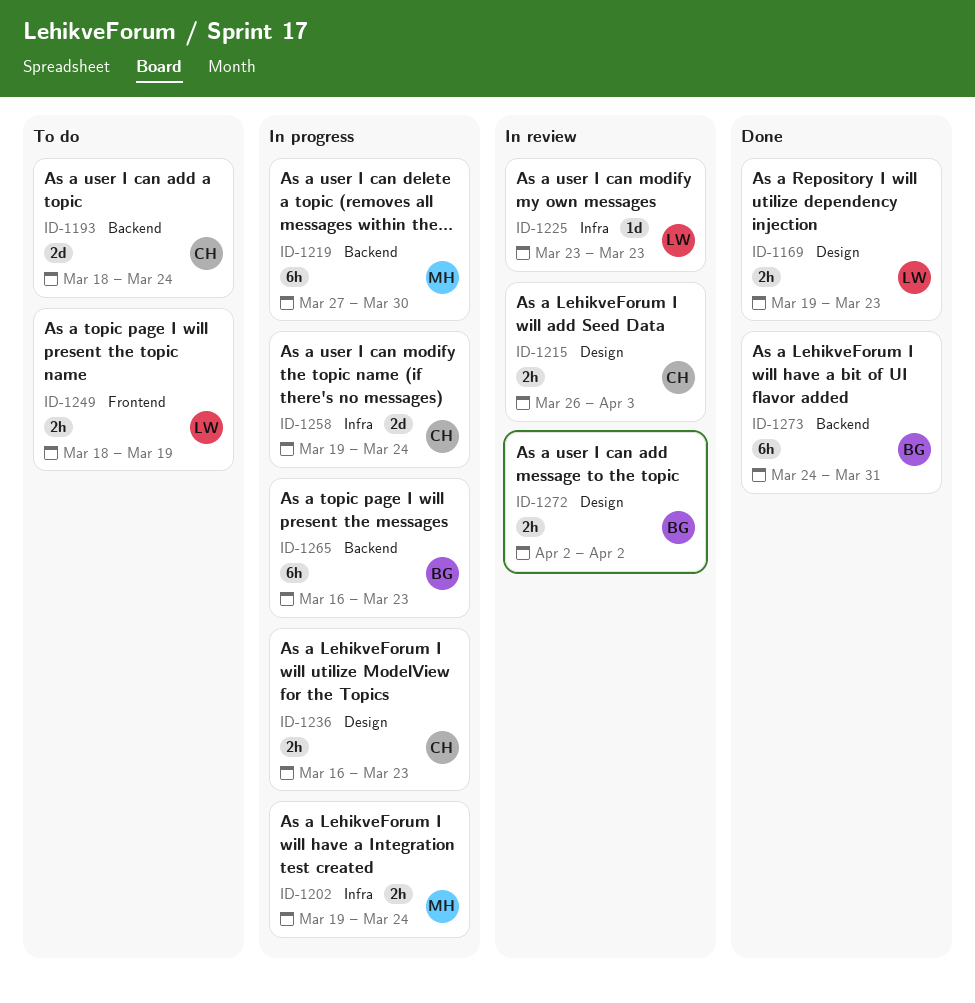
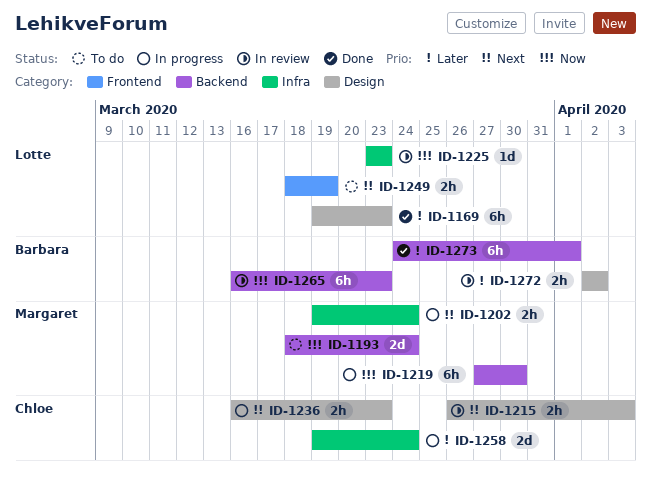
ID-1169, estimate: 2h -> 6h
ID-1193, owner: Chloe -> Margaret
ID-1265, status: In progress -> In review
ID-1273, due: Mar 31 -> Apr 1

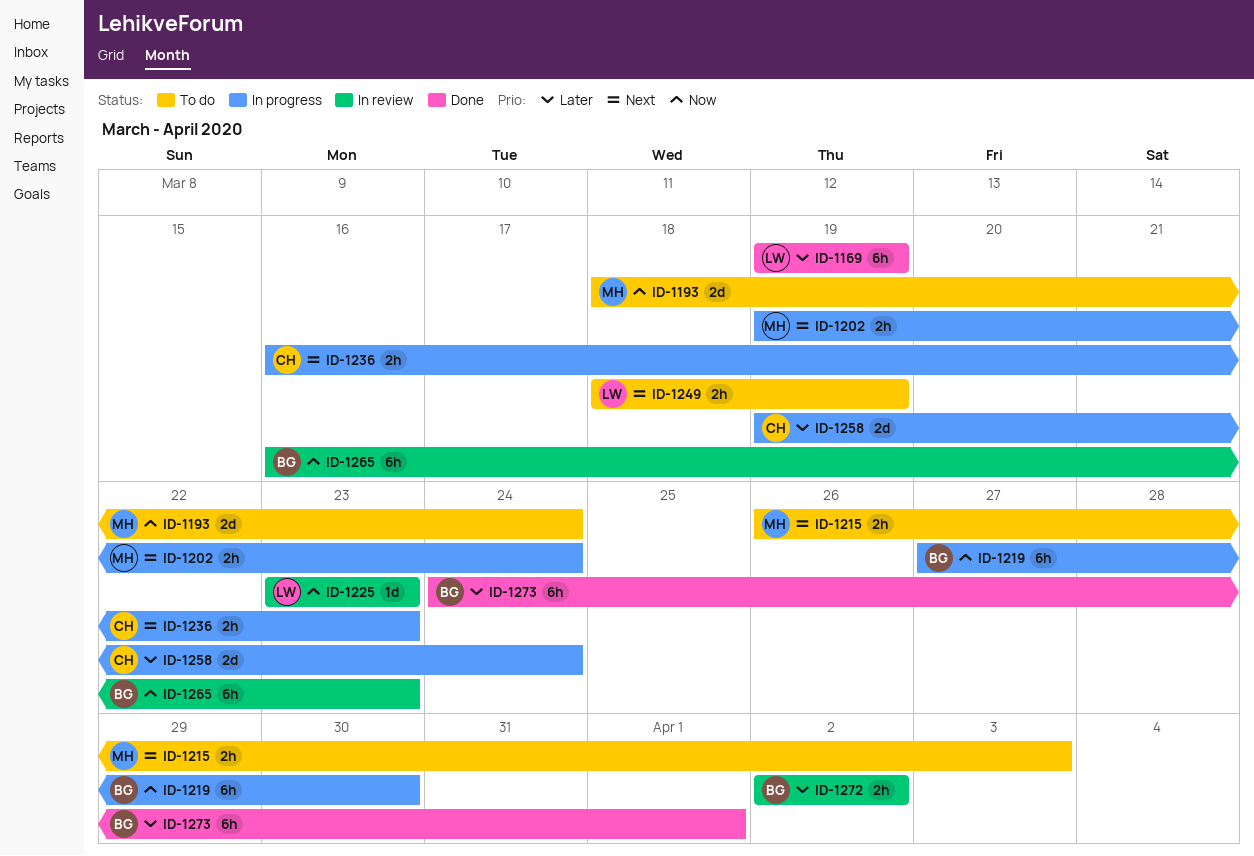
ID-1169, due: Mar 23 -> Mar 19
ID-1215, status: In review -> To do
ID-1215, owner: Chloe -> Margaret
ID-1219, owner: Margaret -> Barbara

